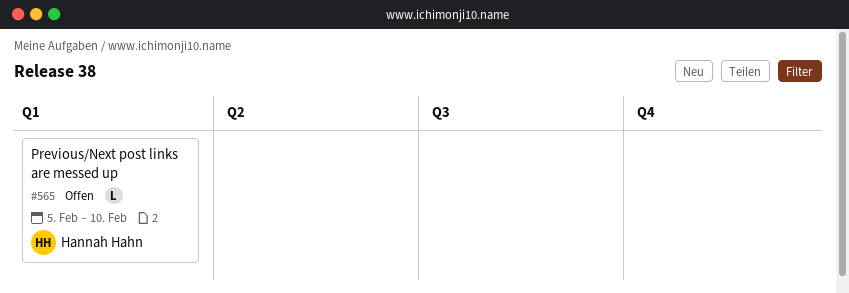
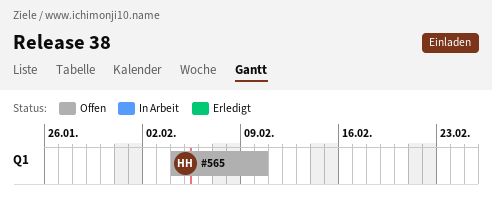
#565, start: Feb 5 -> Feb 4

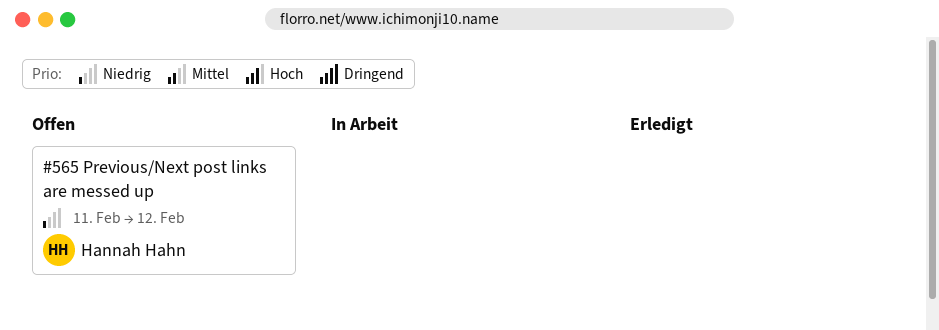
#565, start: Feb 4 -> Feb 11
#565, due: Feb 10 -> Feb 12

